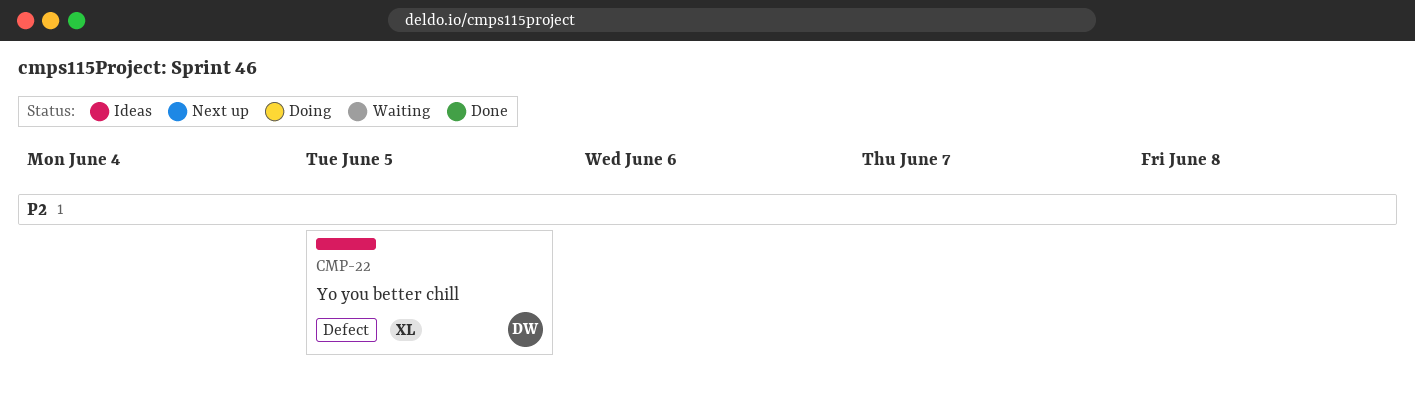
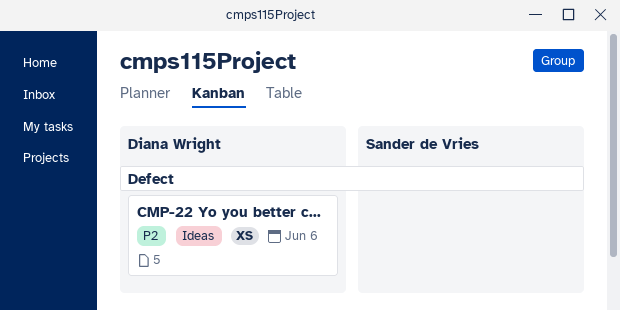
CMP-22, estimate: XL -> XS
CMP-22, due: Jun 5 -> Jun 6

